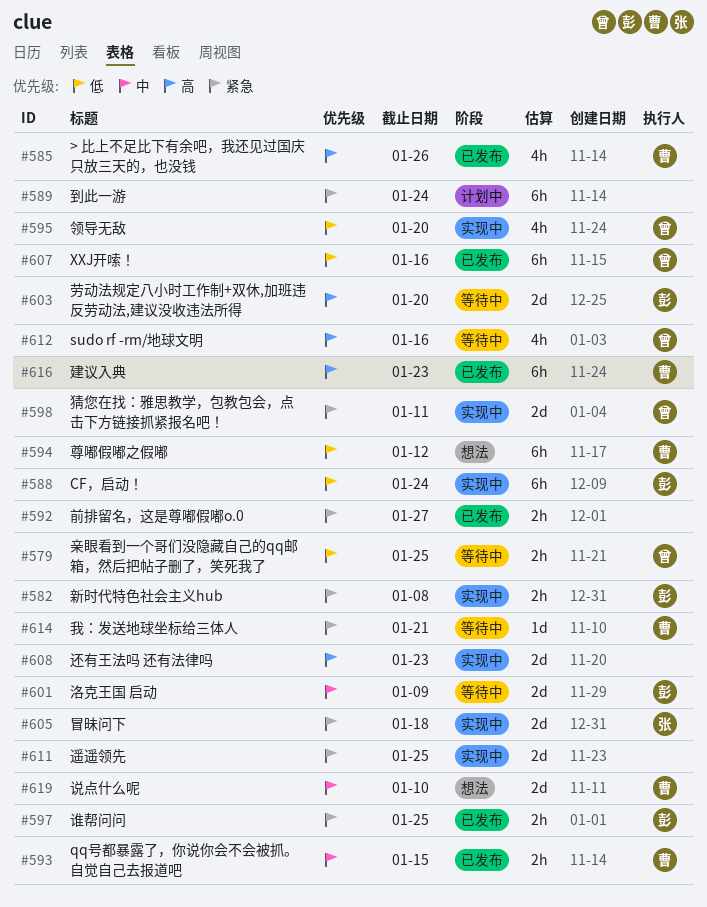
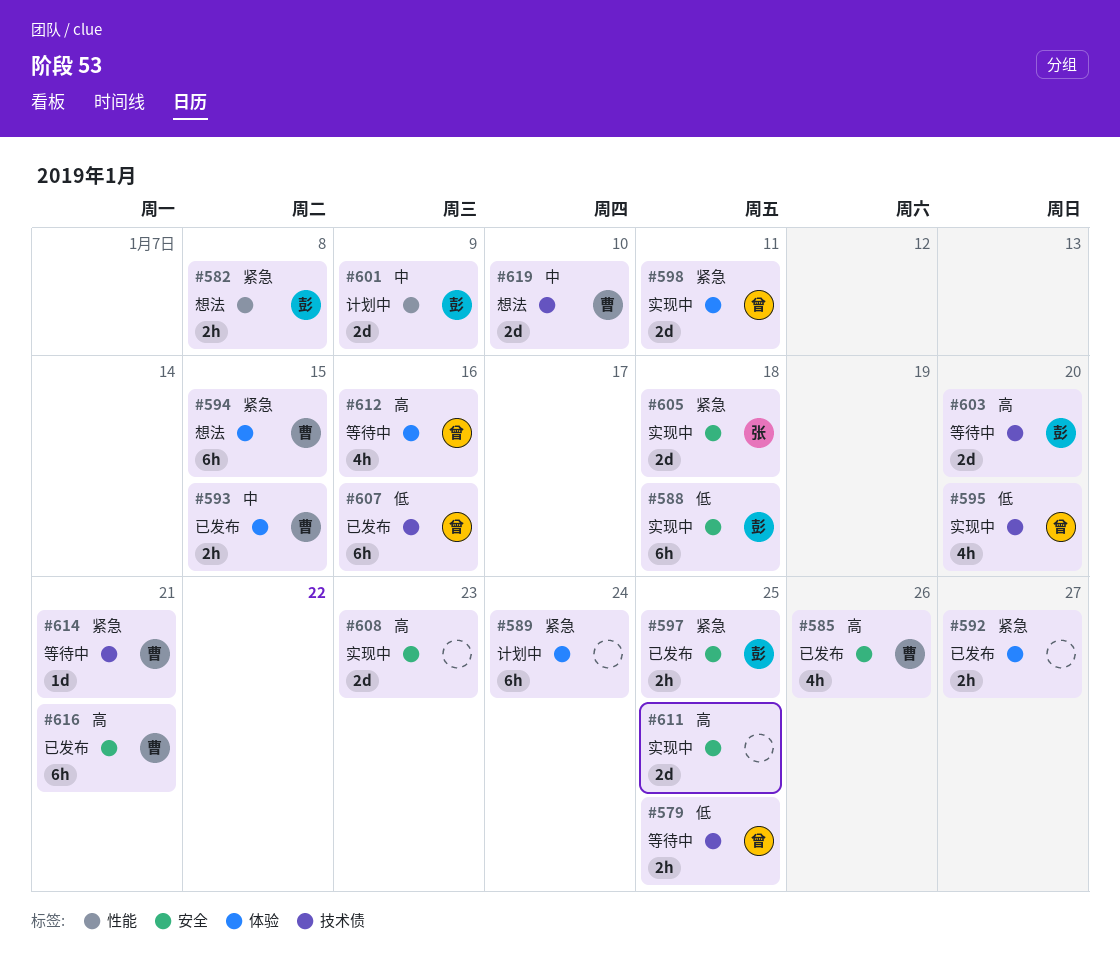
#582, status: 实现中 -> 想法
#588, due: Jan 24 -> Jan 18
#594, priority: 低 -> 紧急
#594, due: Jan 12 -> Jan 15
#601, status: 等待中 -> 计划中
#611, priority: 紧急 -> 高
#616, due: Jan 23 -> Jan 21

